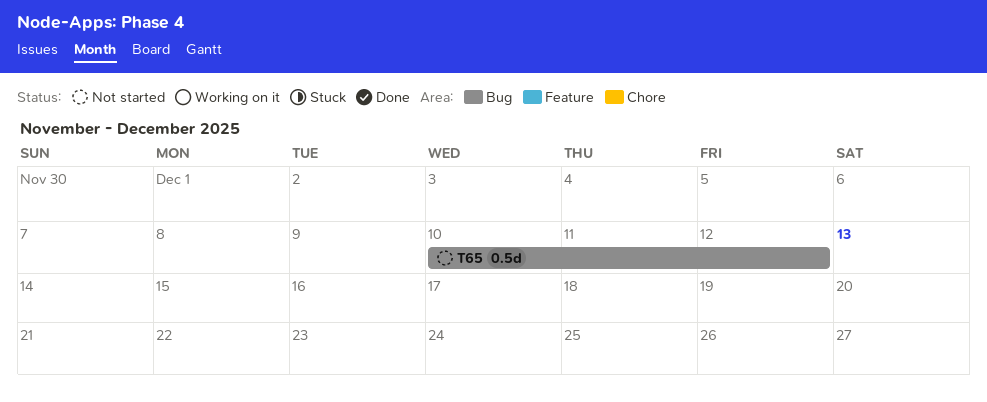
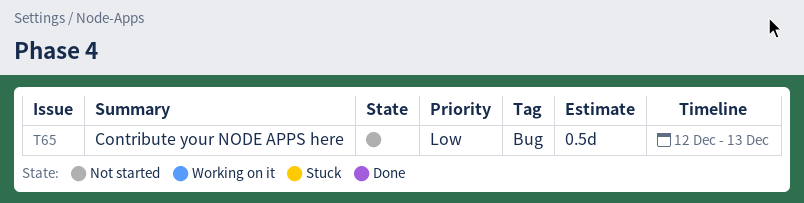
T65, start: Dec 10 -> Dec 12
T65, due: Dec 12 -> Dec 13

